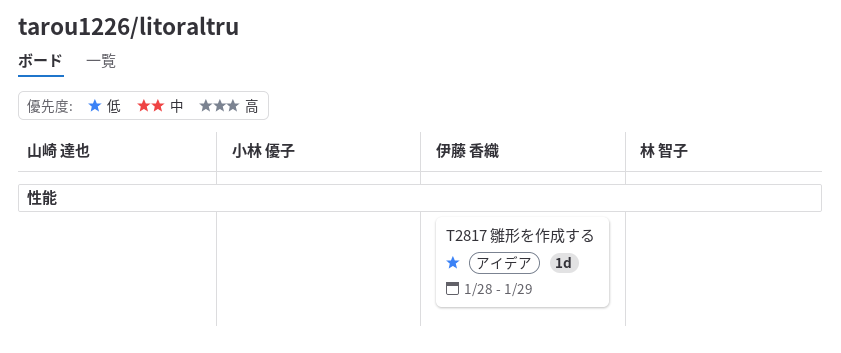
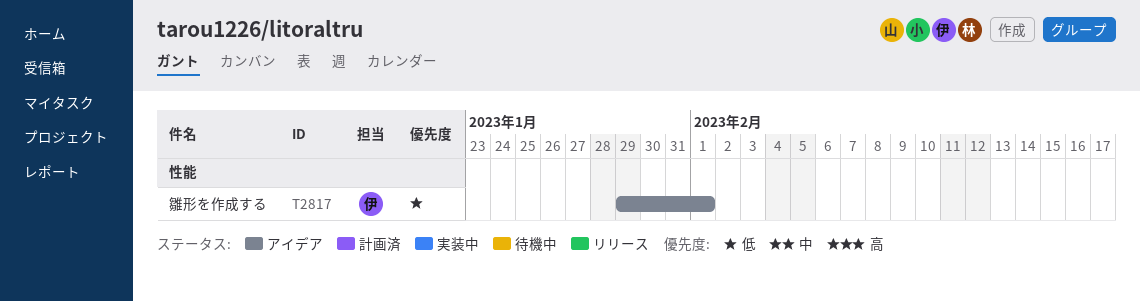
T2817, start: Jan 28 -> Jan 29
T2817, due: Jan 29 -> Feb 1

